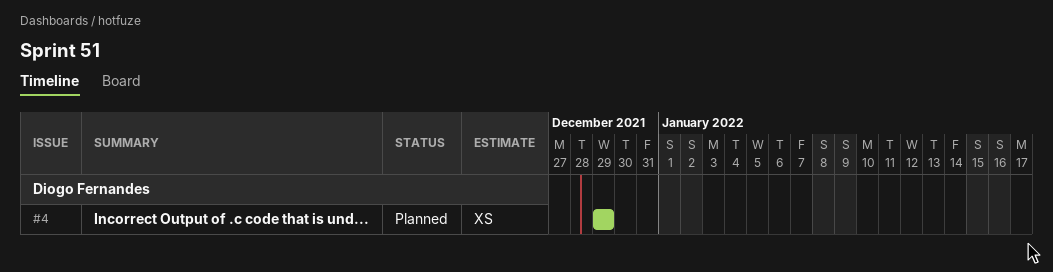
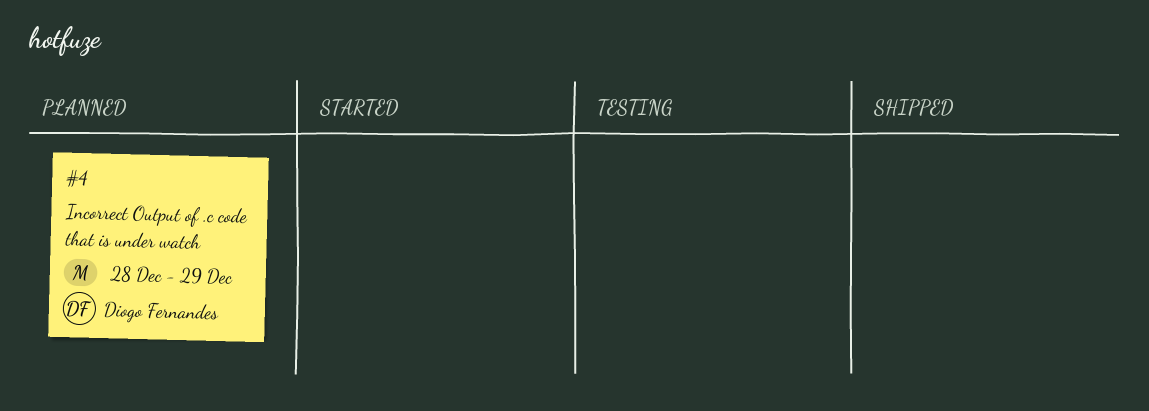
#4, estimate: XS -> M
#4, start: Dec 29 -> Dec 28

